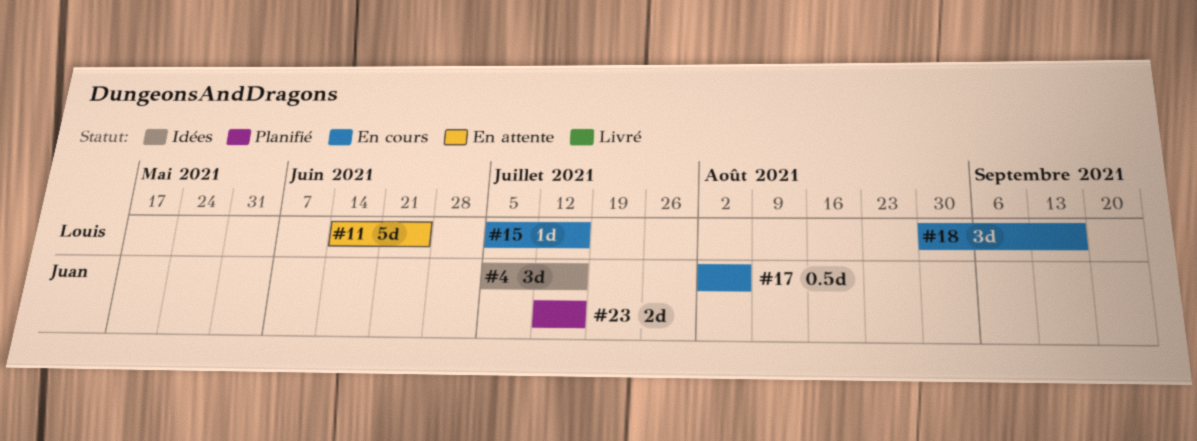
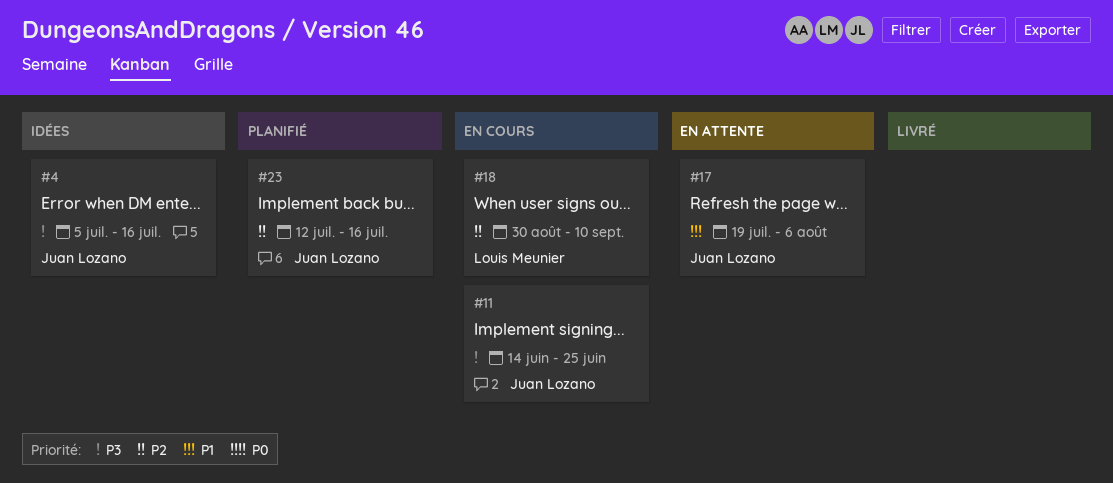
#11, status: En attente -> En cours
#11, owner: Louis Meunier -> Juan Lozano
#15: present -> none
#17, status: En cours -> En attente
#17, start: Aug 2 -> Jul 19
#18, due: Sep 17 -> Sep 10

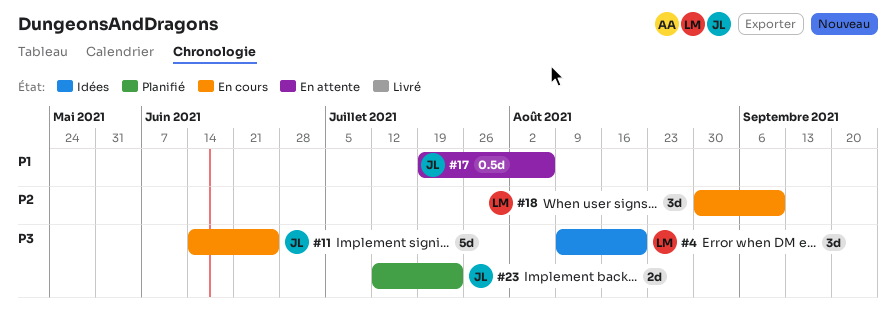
#4, owner: Juan Lozano -> Louis Meunier
#4, start: Jul 5 -> Aug 9
#4, due: Jul 16 -> Aug 20
#23, priority: P2 -> P3
#23, due: Jul 16 -> Jul 23

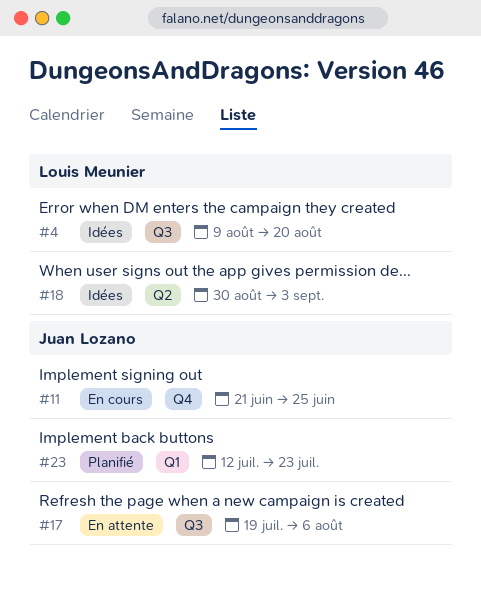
#11, start: Jun 14 -> Jun 21
#18, status: En cours -> Idées
#18, due: Sep 10 -> Sep 3

